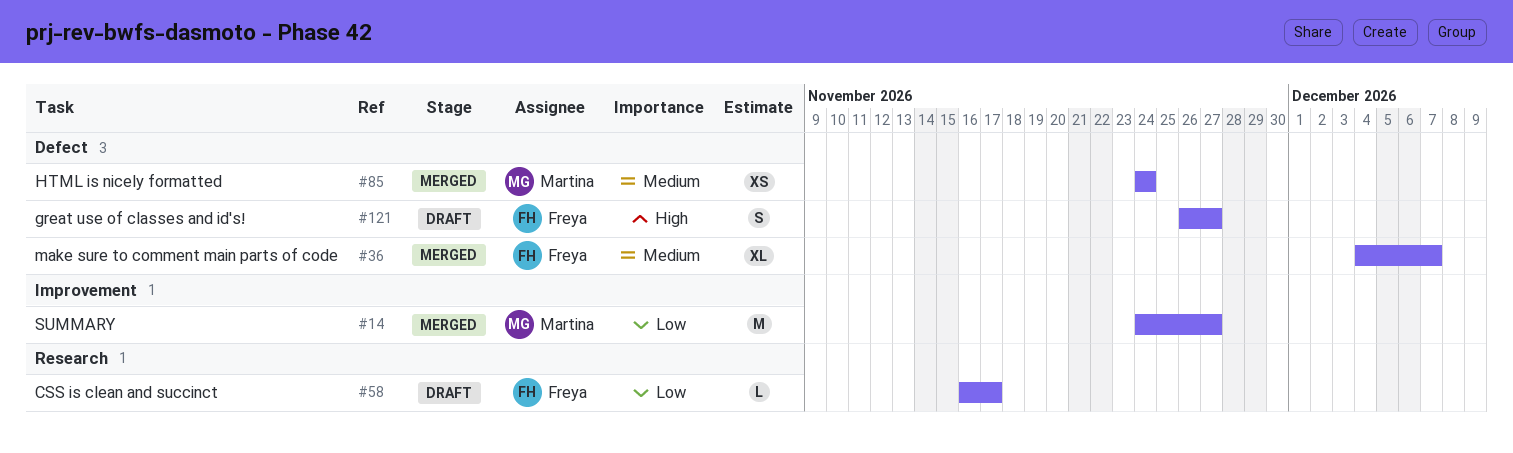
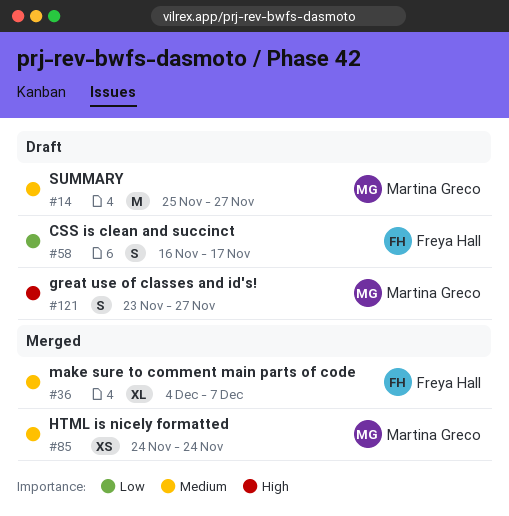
#14, status: Merged -> Draft
#14, priority: Low -> Medium
#14, start: Nov 24 -> Nov 25
#58, estimate: L -> S
#121, owner: Freya Hall -> Martina Greco
#121, start: Nov 26 -> Nov 23

